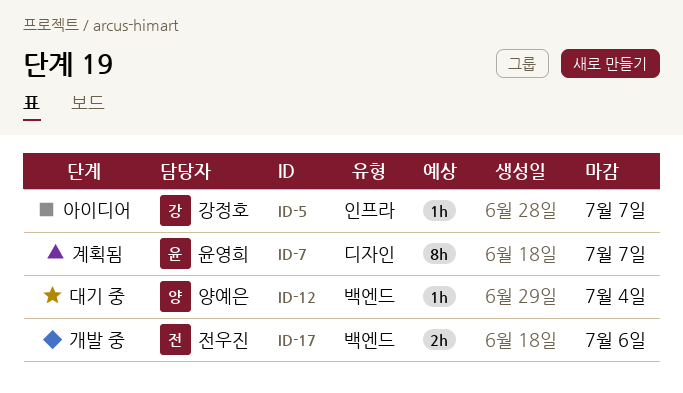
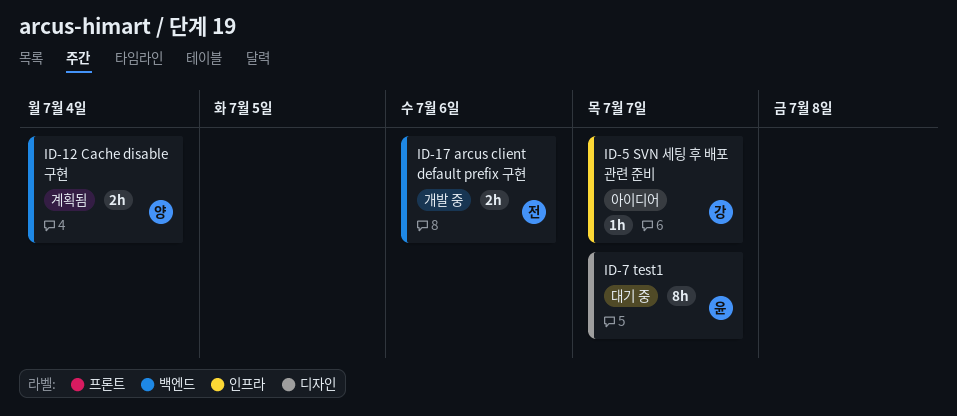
ID-7, status: 계획됨 -> 대기 중
ID-12, status: 대기 중 -> 계획됨
ID-12, estimate: 1h -> 2h

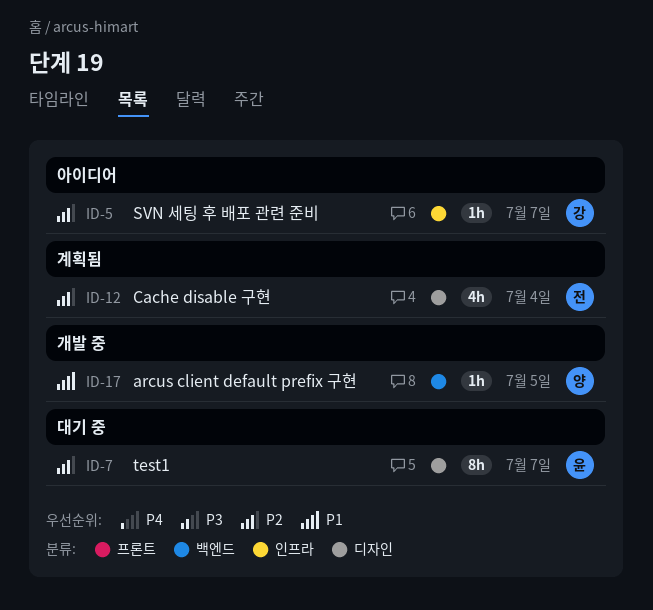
ID-12, owner: 양 -> 전
ID-12, label: 백엔드 -> 디자인
ID-12, estimate: 2h -> 4h
ID-17, owner: 전 -> 양
ID-17, estimate: 2h -> 1h
ID-17, due: Jul 6 -> Jul 5

